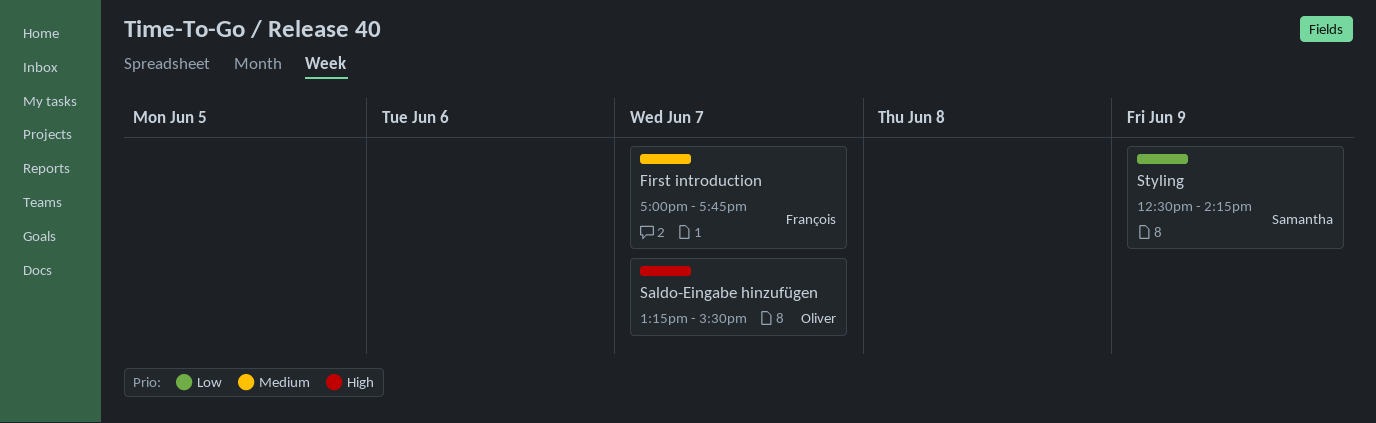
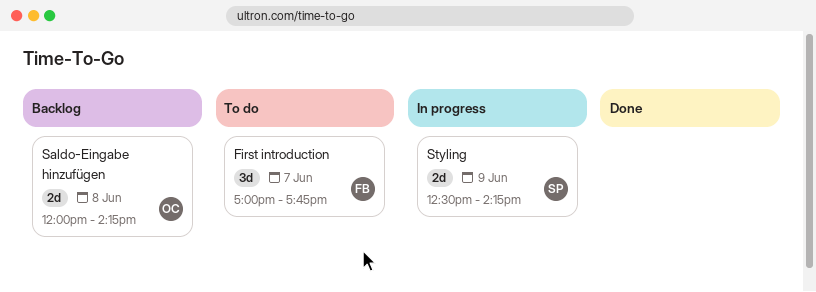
Saldo-Eingabe hinzufügen, day: Jun 7 -> Jun 8
Saldo-Eingabe hinzufügen, begins: 13:15 -> 12:00
Saldo-Eingabe hinzufügen, ends: 15:30 -> 14:15

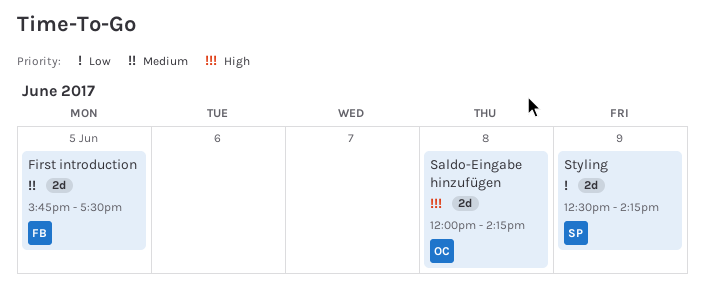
First introduction, estimate: 3d -> 2d
First introduction, day: Jun 7 -> Jun 5
First introduction, begins: 17:00 -> 15:45
First introduction, ends: 17:45 -> 17:30

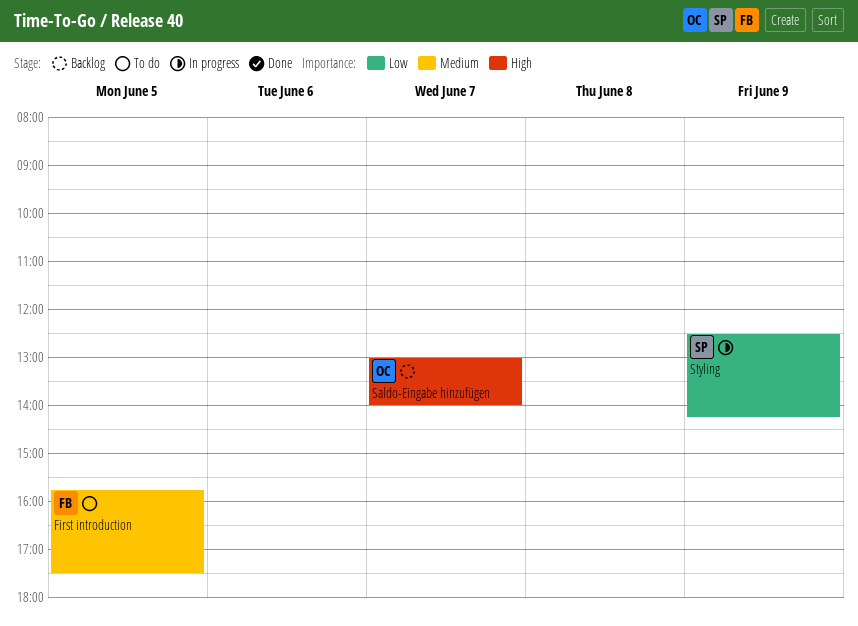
Saldo-Eingabe hinzufügen, day: Jun 8 -> Jun 7
Saldo-Eingabe hinzufügen, begins: 12:00 -> 13:00
Saldo-Eingabe hinzufügen, ends: 14:15 -> 14:00

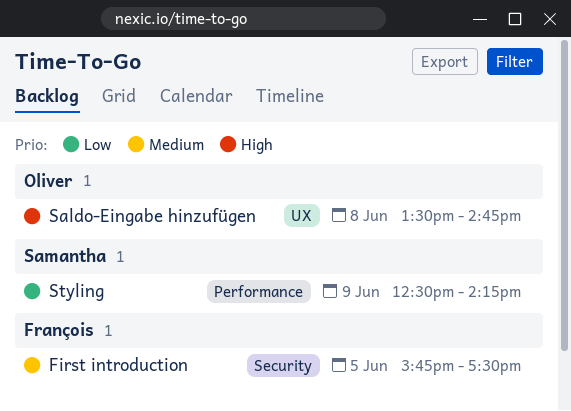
Saldo-Eingabe hinzufügen, day: Jun 7 -> Jun 8
Saldo-Eingabe hinzufügen, begins: 13:00 -> 13:30
Saldo-Eingabe hinzufügen, ends: 14:00 -> 14:45

